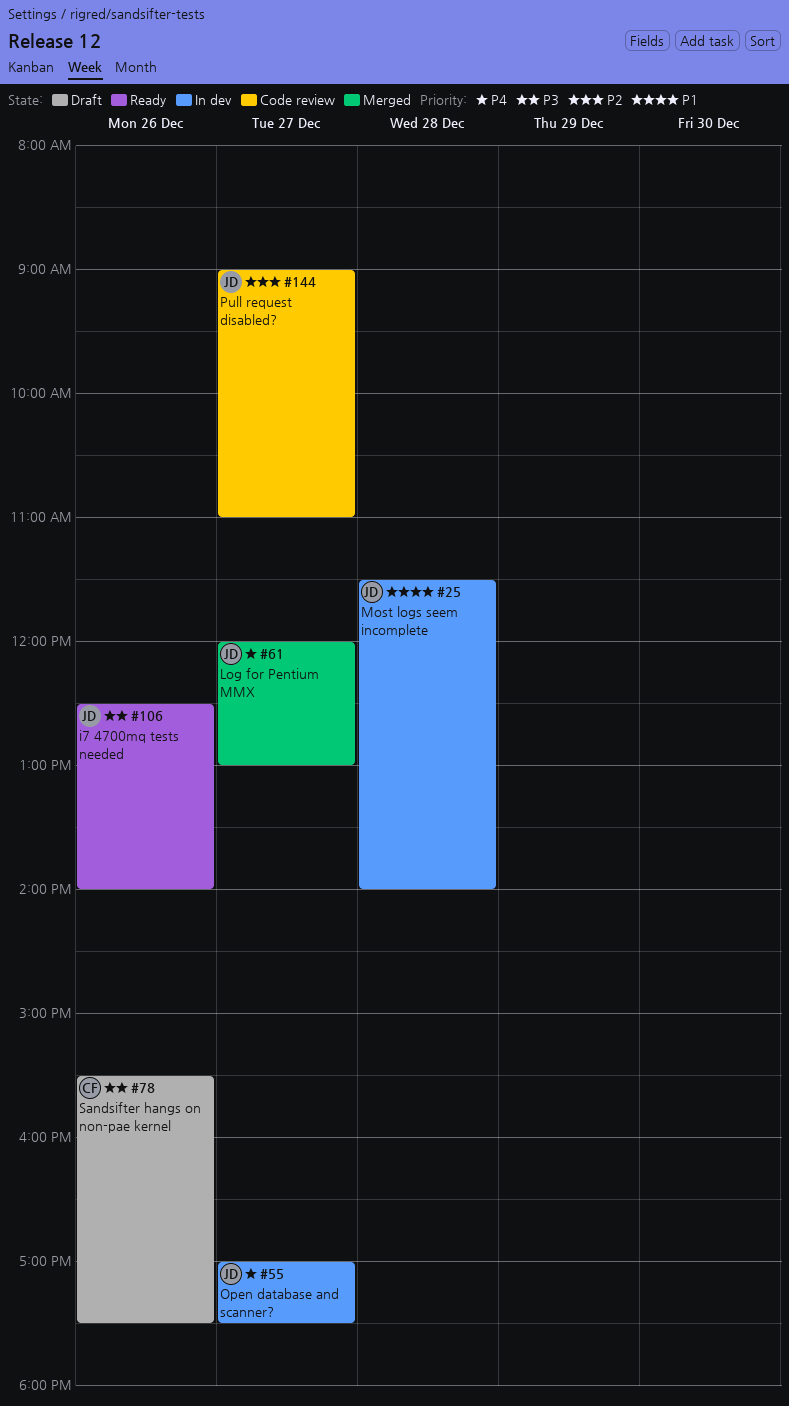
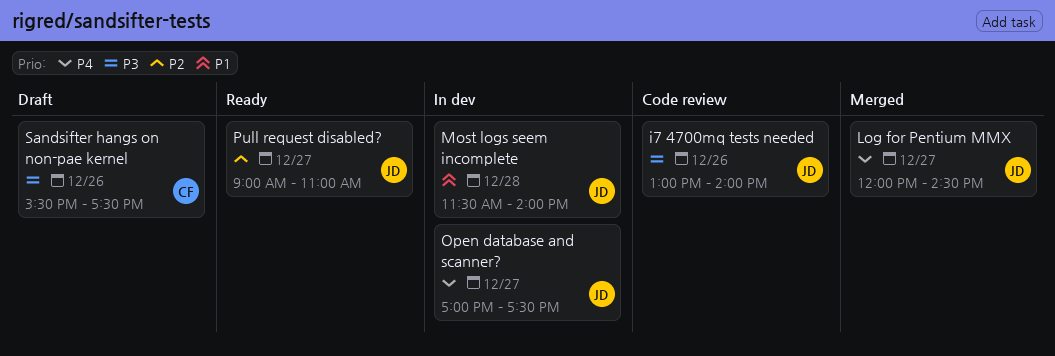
i7 4700mq tests needed, status: Ready -> Code review
i7 4700mq tests needed, begins: 12:30 -> 13:00
Log for Pentium MMX, ends: 13:00 -> 14:30
Pull request disabled?, status: Code review -> Ready

